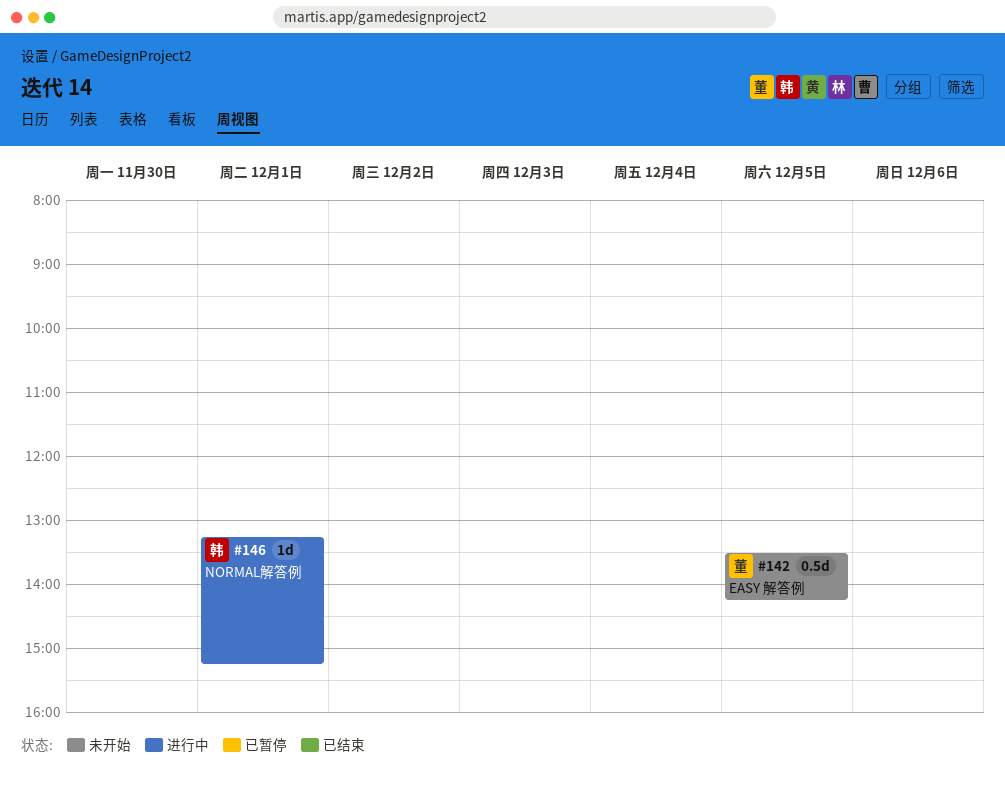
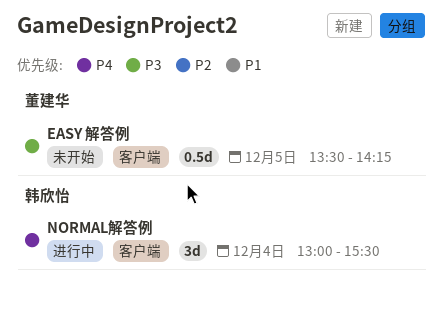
NORMAL解答例, estimate: 1d -> 3d
NORMAL解答例, day: Dec 1 -> Dec 4
NORMAL解答例, begins: 13:15 -> 13:00
NORMAL解答例, ends: 15:15 -> 15:30

